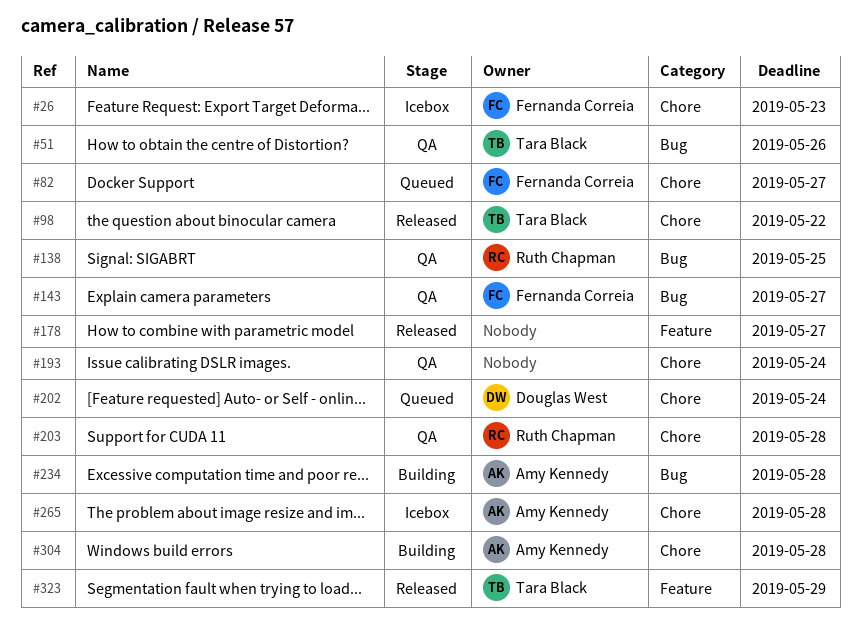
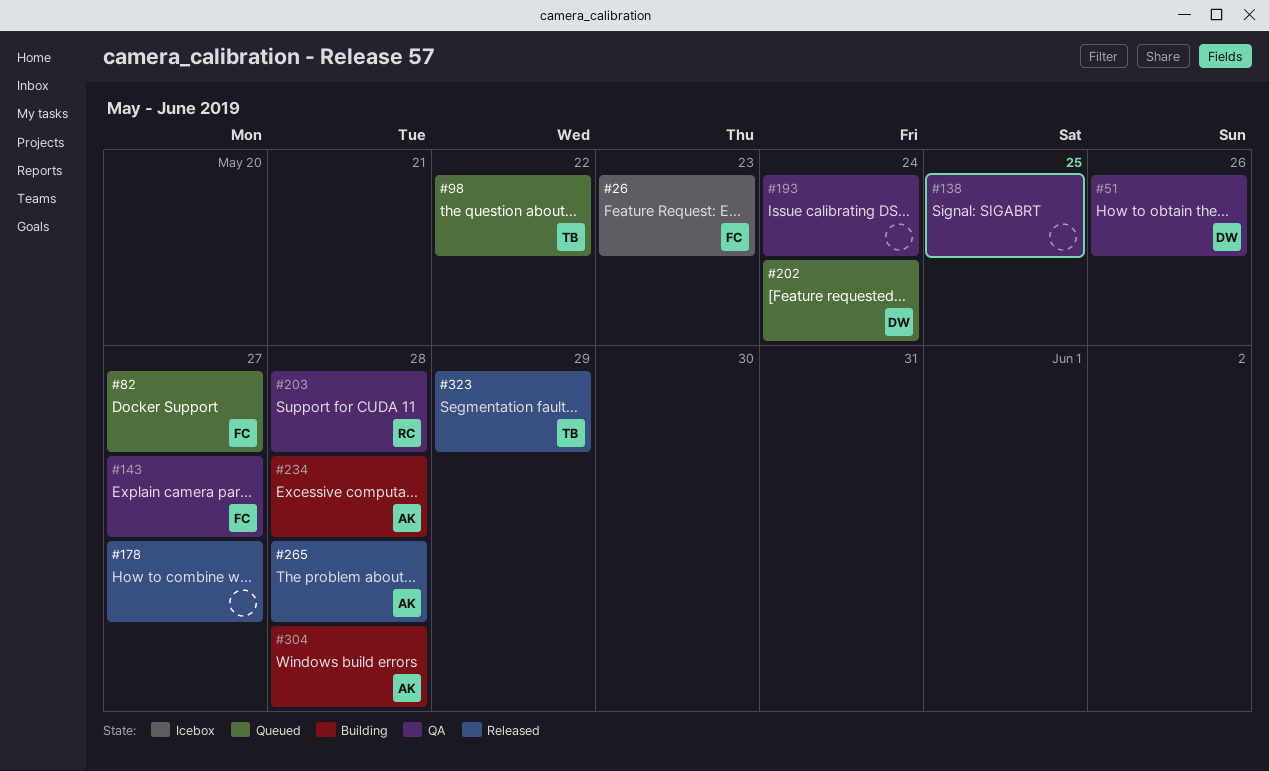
#51, owner: Tara Black -> Douglas West
#98, status: Released -> Queued
#138, owner: Ruth Chapman -> none
#265, status: Icebox -> Released

